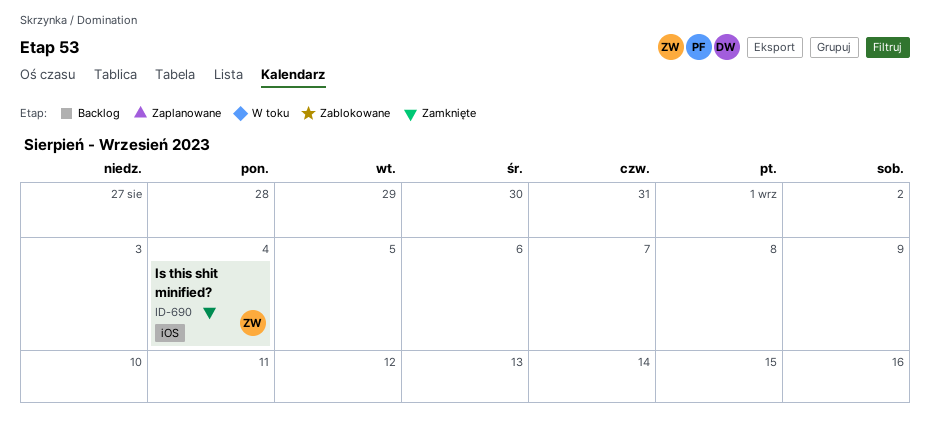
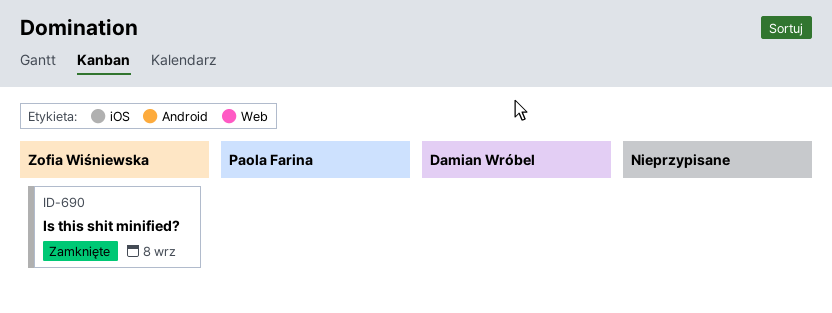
ID-690, due: Sep 4 -> Sep 8

